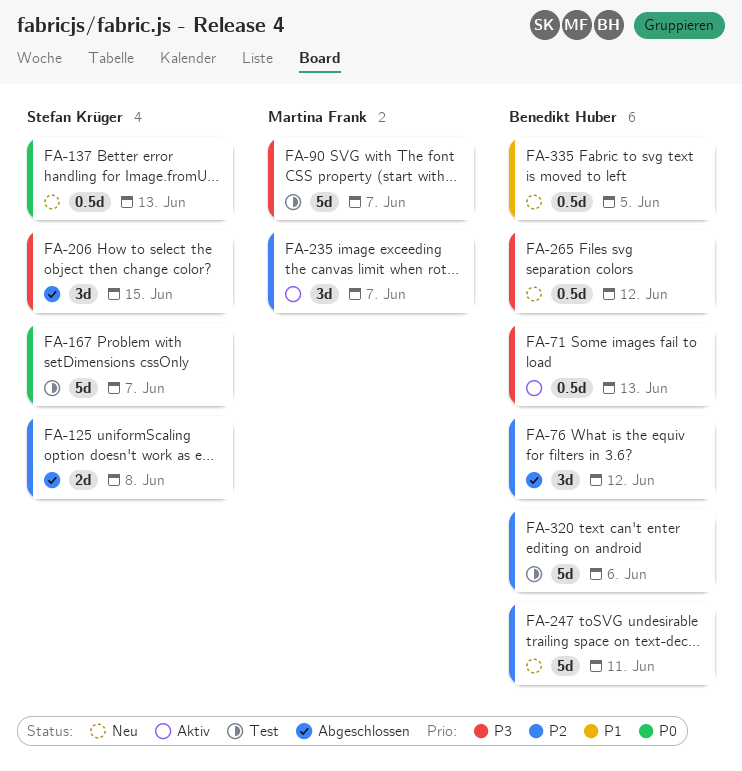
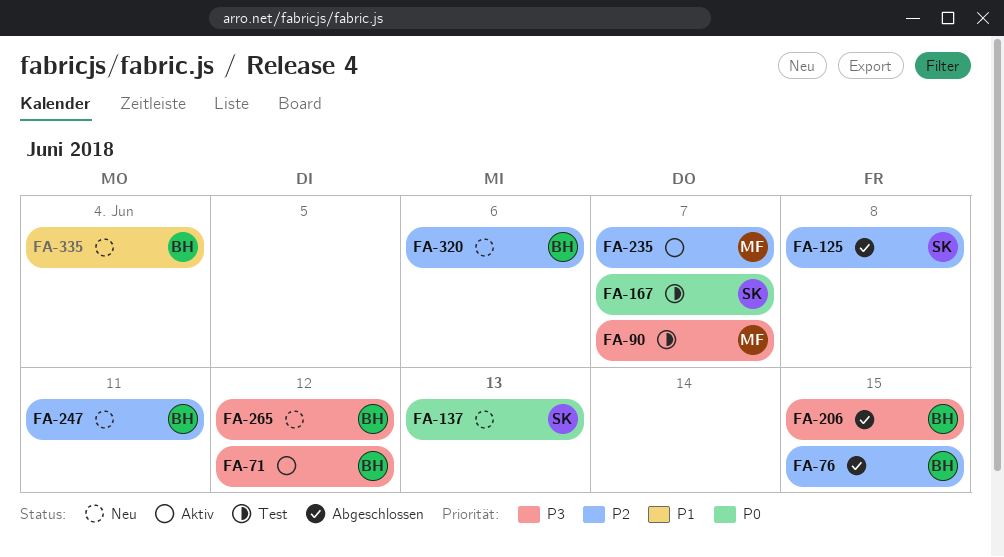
FA-71, due: Jun 13 -> Jun 12
FA-76, due: Jun 12 -> Jun 15
FA-206, owner: Stefan Krüger -> Benedikt Huber
FA-320, status: Test -> Neu
FA-335, due: Jun 5 -> Jun 4

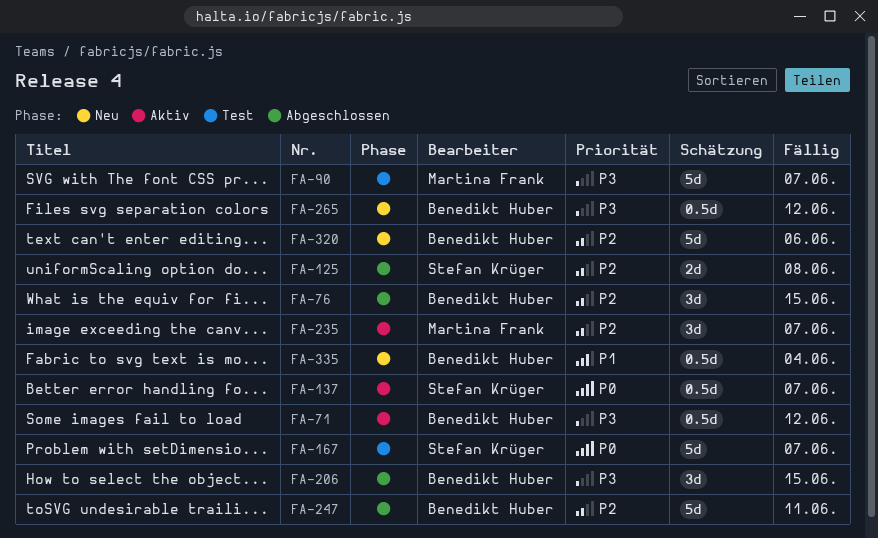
FA-137, status: Neu -> Aktiv
FA-137, due: Jun 13 -> Jun 7
FA-247, status: Neu -> Abgeschlossen

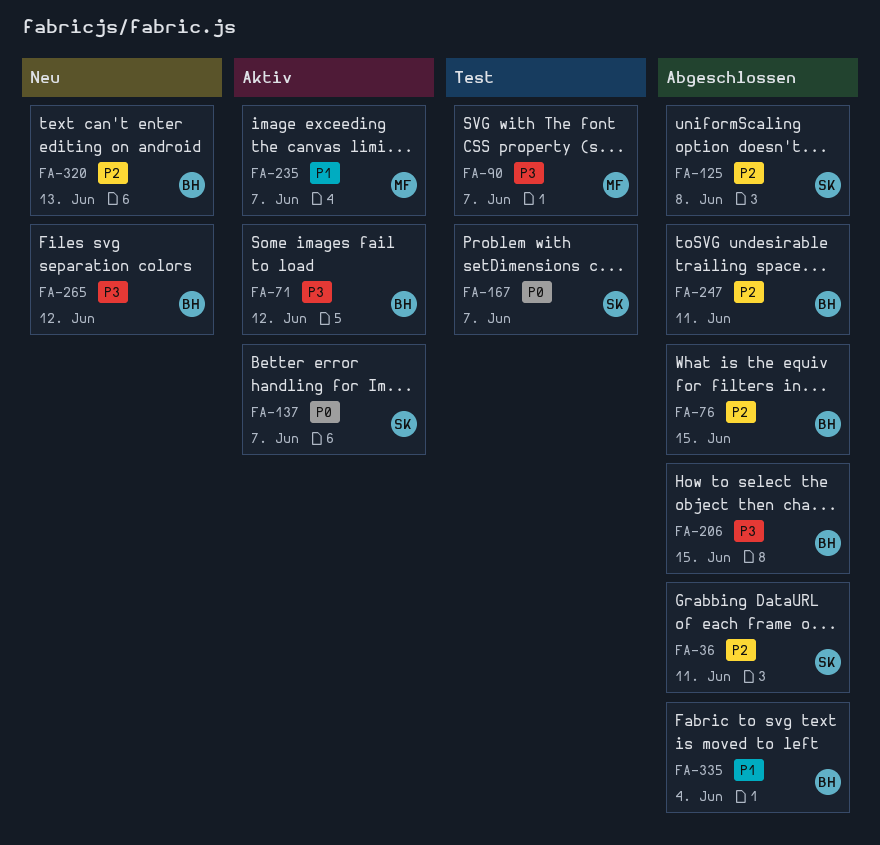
FA-36: none -> present
FA-235, priority: P2 -> P1
FA-320, due: Jun 6 -> Jun 13
FA-335, status: Neu -> Abgeschlossen

